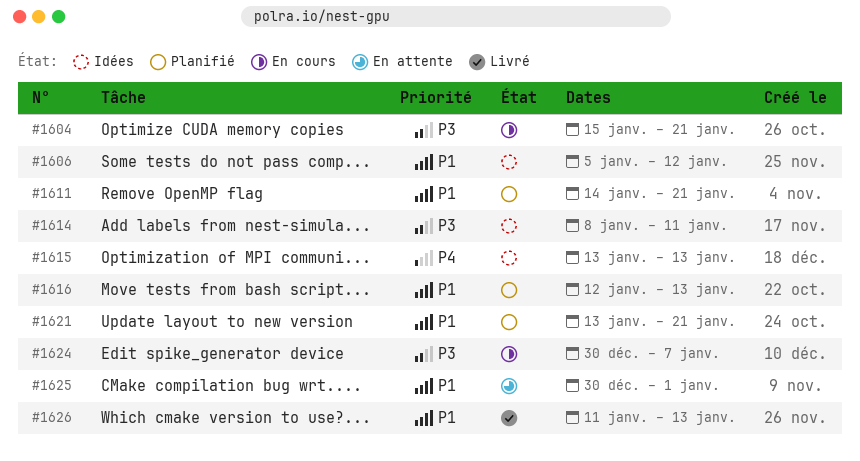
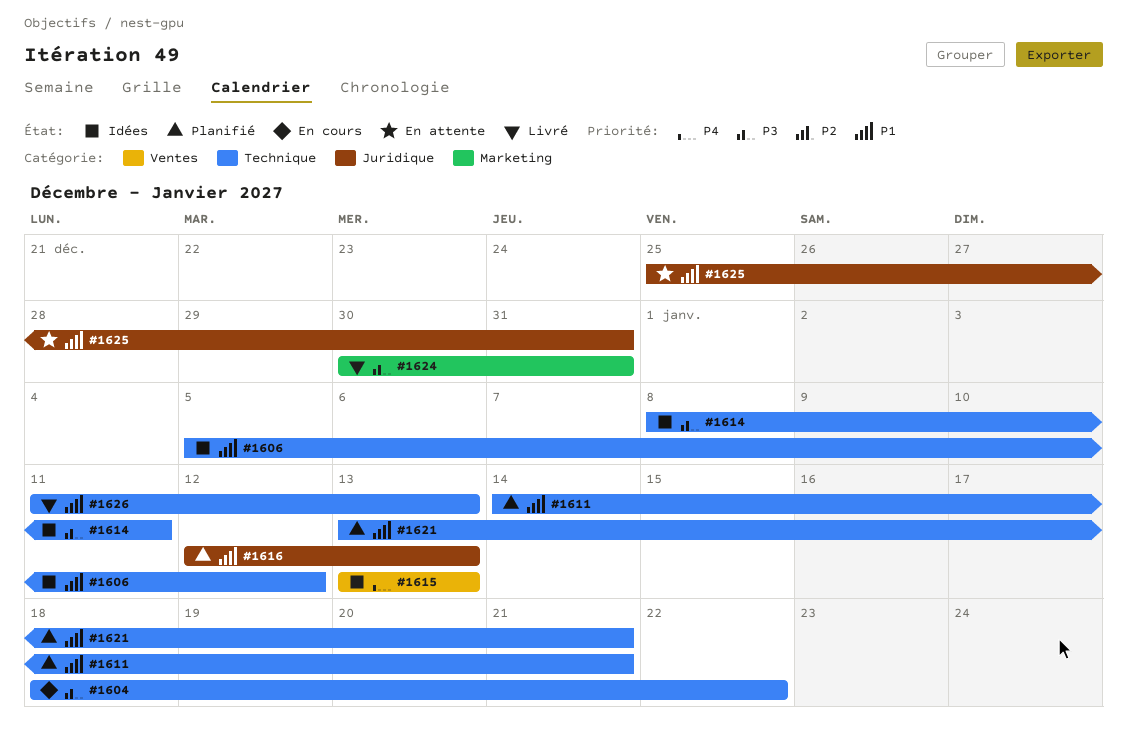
#1604, start: Jan 15 -> Jan 18
#1604, due: Jan 21 -> Jan 22
#1624, status: En cours -> Livré
#1624, due: Jan 7 -> Dec 31
#1625, start: Dec 30 -> Dec 25
#1625, due: Jan 1 -> Dec 31

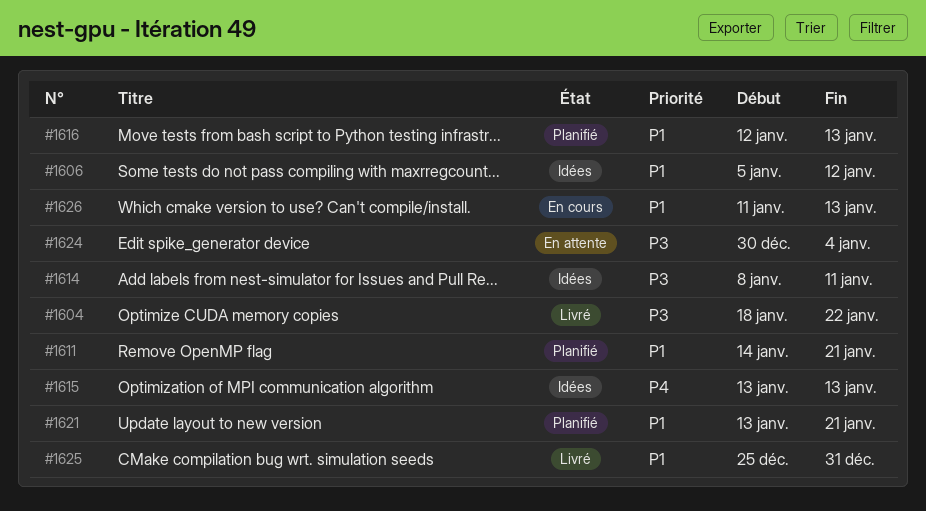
#1604, status: En cours -> Livré
#1624, status: Livré -> En attente
#1624, due: Dec 31 -> Jan 4
#1625, status: En attente -> Livré
#1626, status: Livré -> En cours

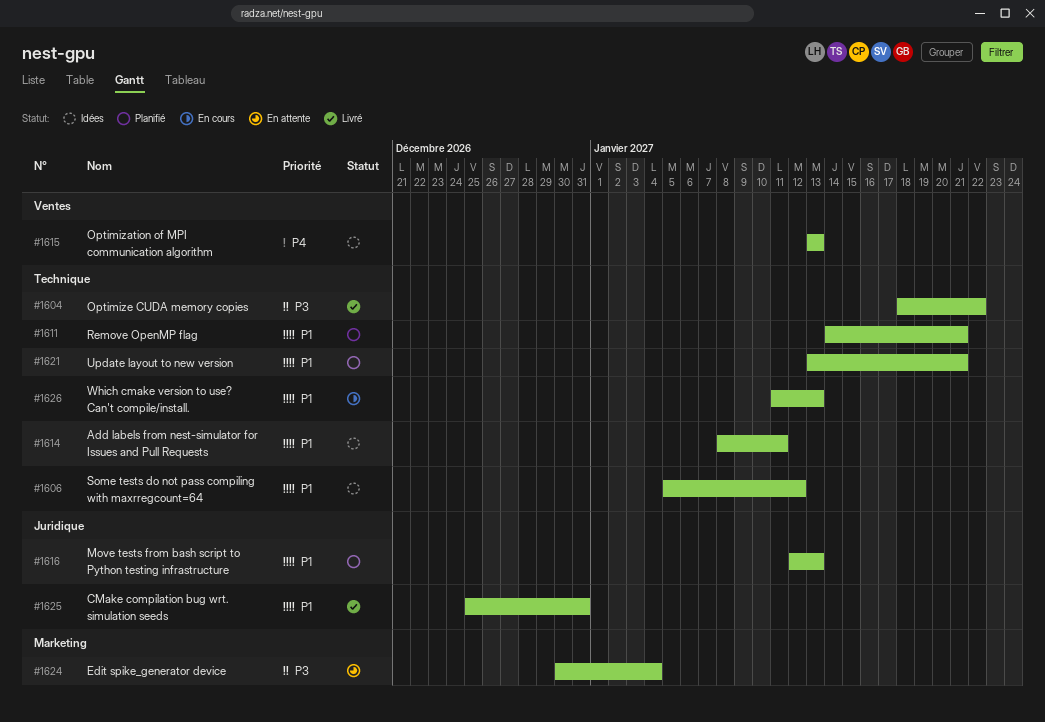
#1614, priority: P3 -> P1

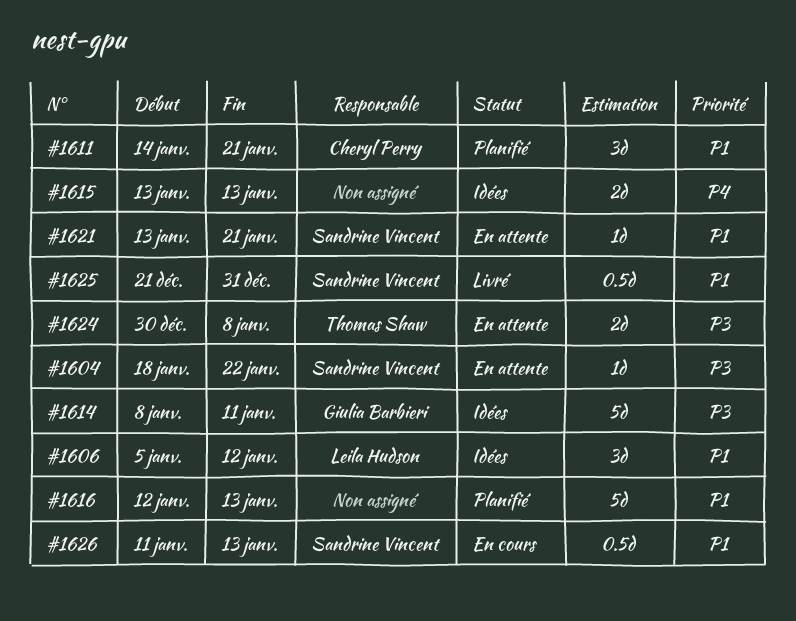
#1604, status: Livré -> En attente
#1614, priority: P1 -> P3
#1621, status: Planifié -> En attente
#1624, due: Jan 4 -> Jan 8
#1625, start: Dec 25 -> Dec 21

